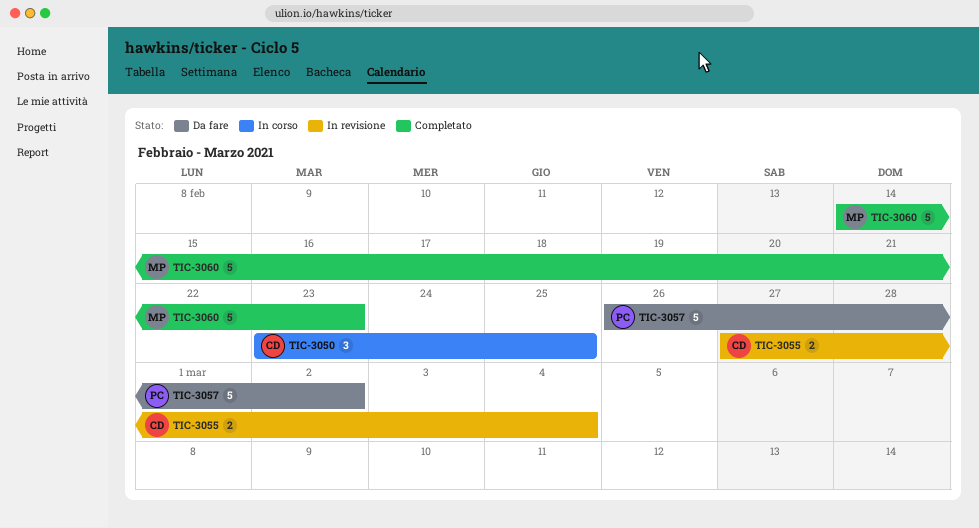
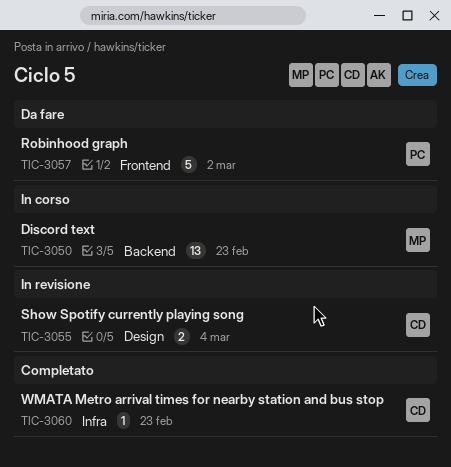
TIC-3050, owner: CD -> MP
TIC-3050, estimate: 3 -> 13
TIC-3050, due: Feb 25 -> Feb 23
TIC-3060, owner: MP -> CD
TIC-3060, estimate: 5 -> 1

